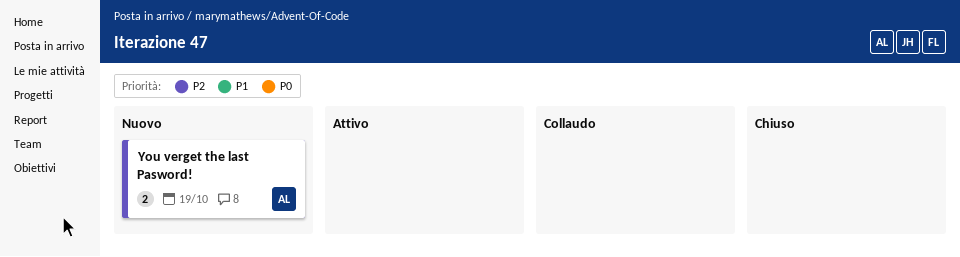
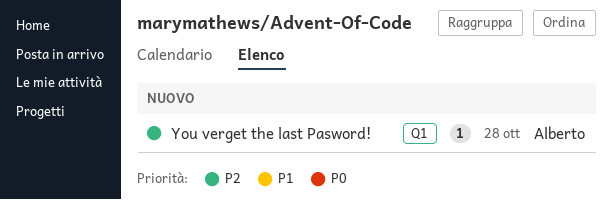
You verget the last Pasword!, estimate: 2 -> 1
You verget the last Pasword!, due: Oct 19 -> Oct 28

